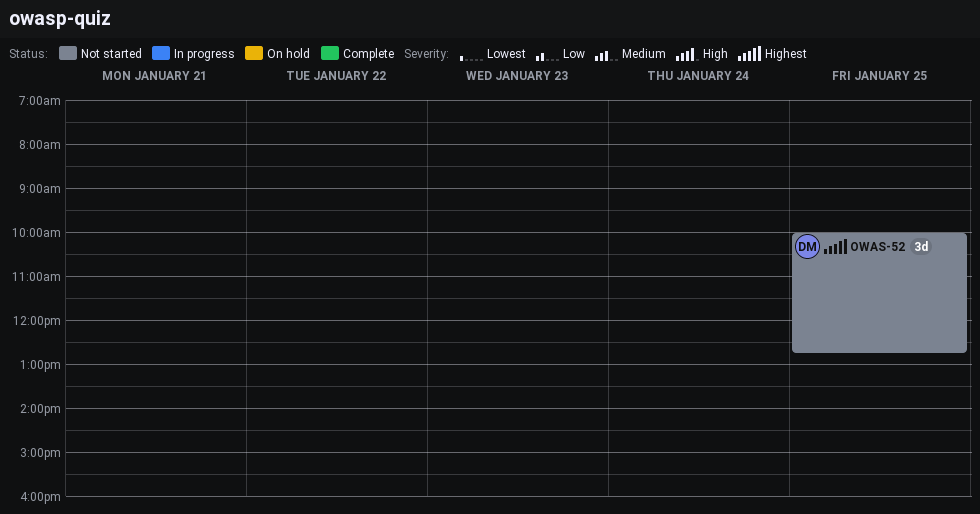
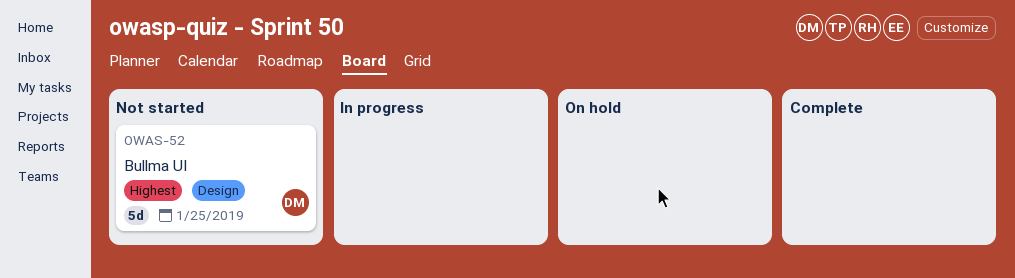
OWAS-52, estimate: 3d -> 5d

